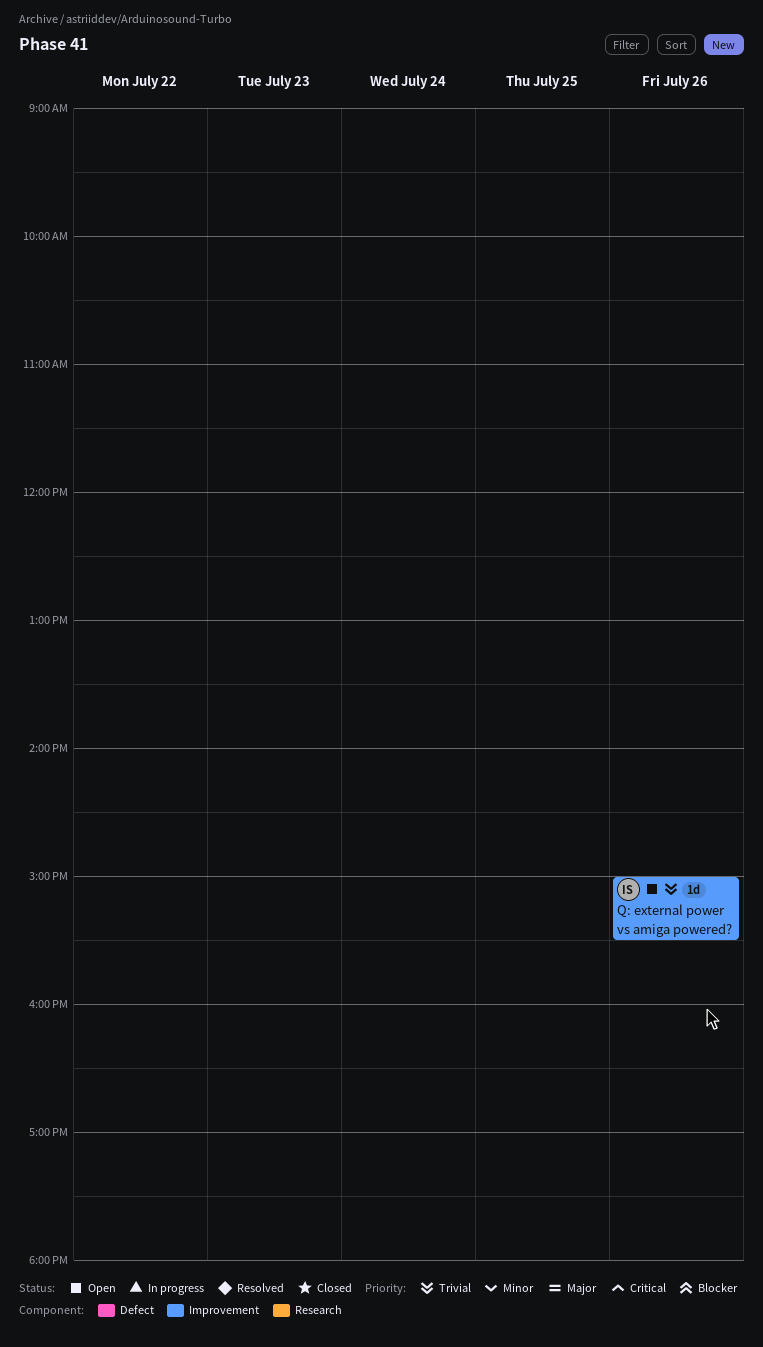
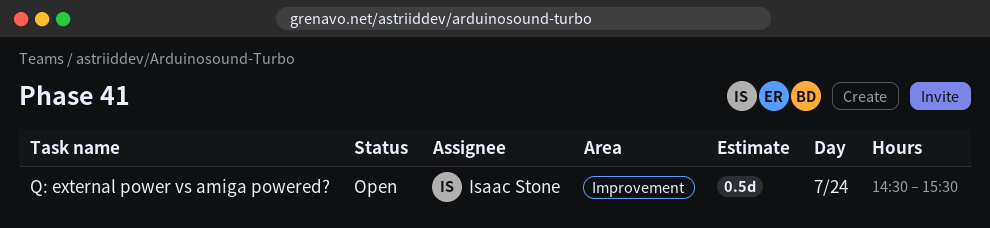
Q: external power vs amiga powered?, estimate: 1d -> 0.5d
Q: external power vs amiga powered?, day: Jul 26 -> Jul 24
Q: external power vs amiga powered?, begins: 15:00 -> 14:30

